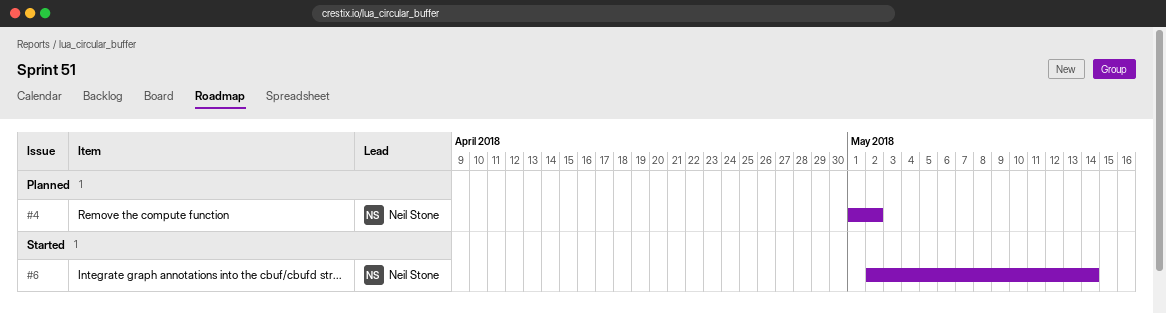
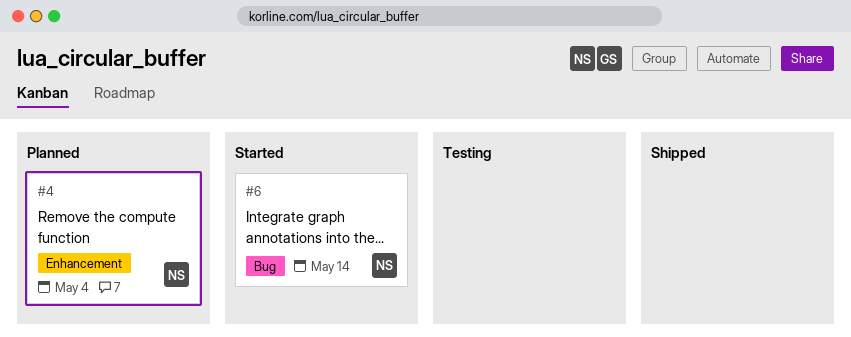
#4, due: May 2 -> May 4

